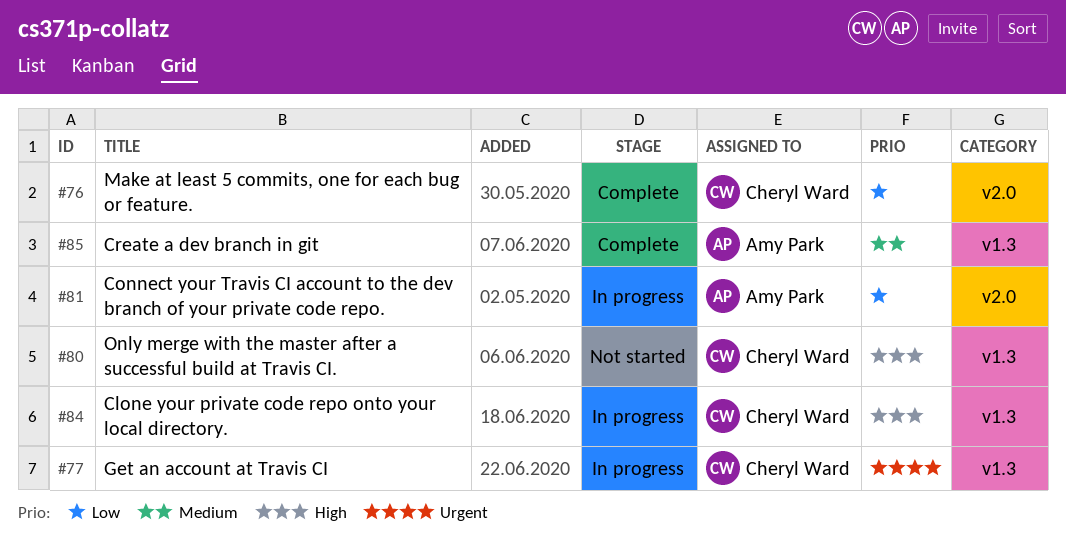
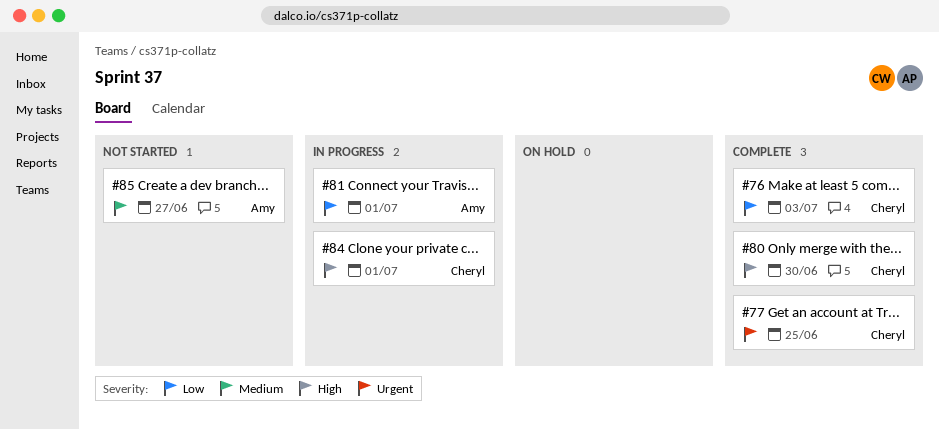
#77, status: In progress -> Complete
#80, status: Not started -> Complete
#85, status: Complete -> Not started

